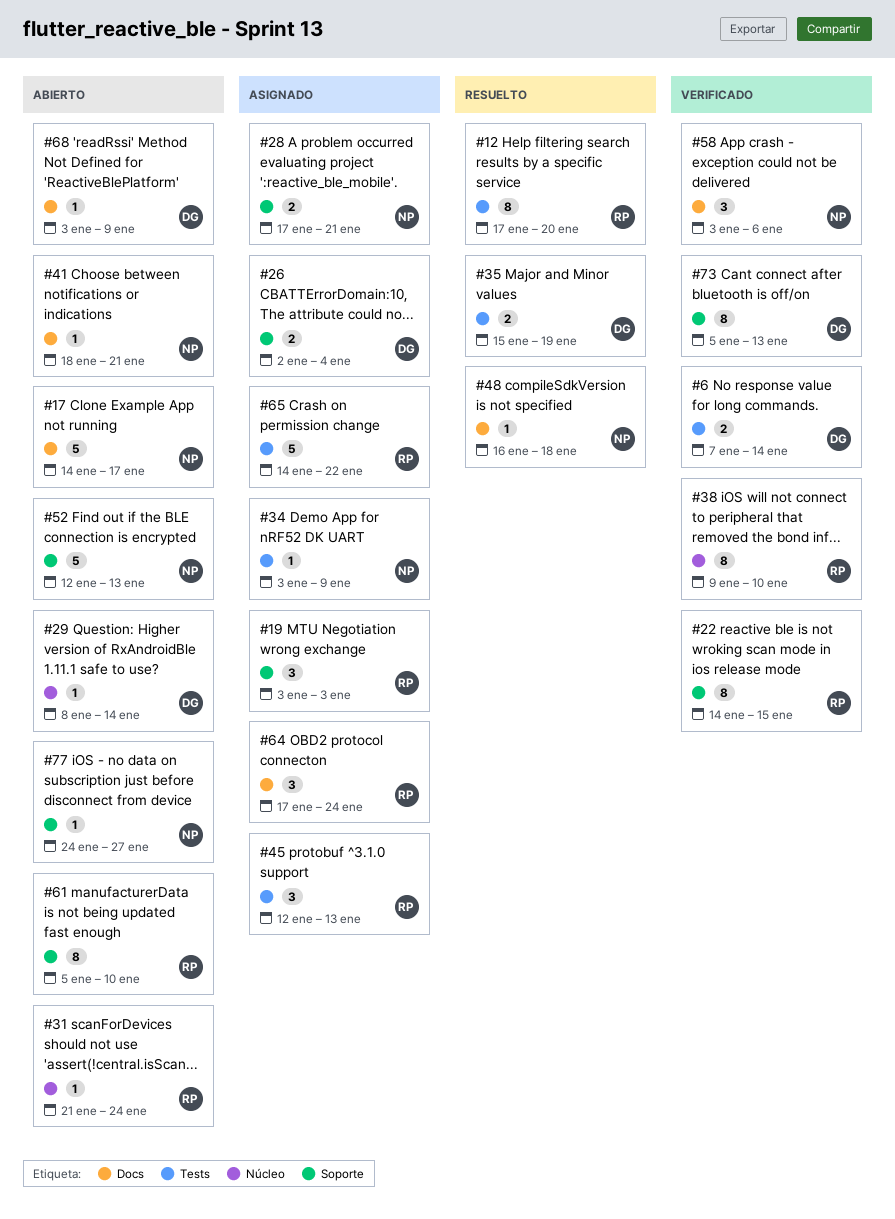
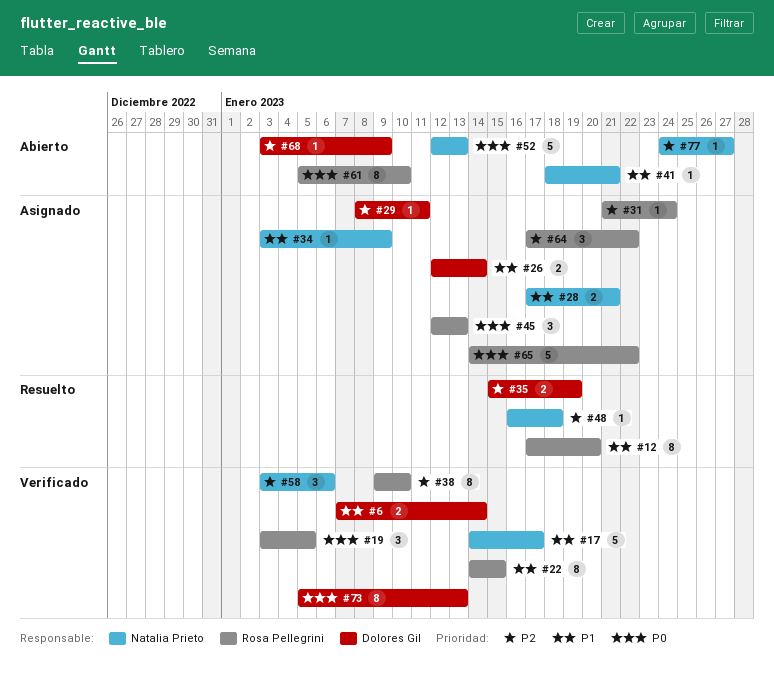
#17, status: Abierto -> Verificado
#19, status: Asignado -> Verificado
#19, due: Jan 3 -> Jan 5
#26, start: Jan 2 -> Jan 12
#26, due: Jan 4 -> Jan 14
#29, status: Abierto -> Asignado
#29, due: Jan 14 -> Jan 11
#31, status: Abierto -> Asignado
#64, due: Jan 24 -> Jan 22

